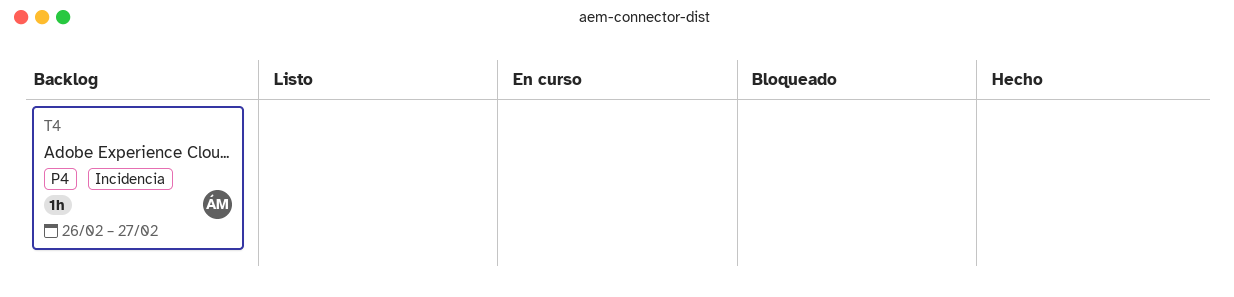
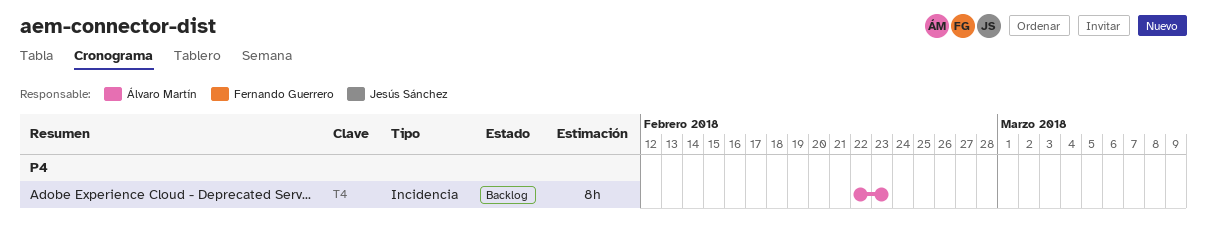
T4, estimate: 1h -> 8h
T4, start: Feb 26 -> Feb 22
T4, due: Feb 27 -> Feb 23

